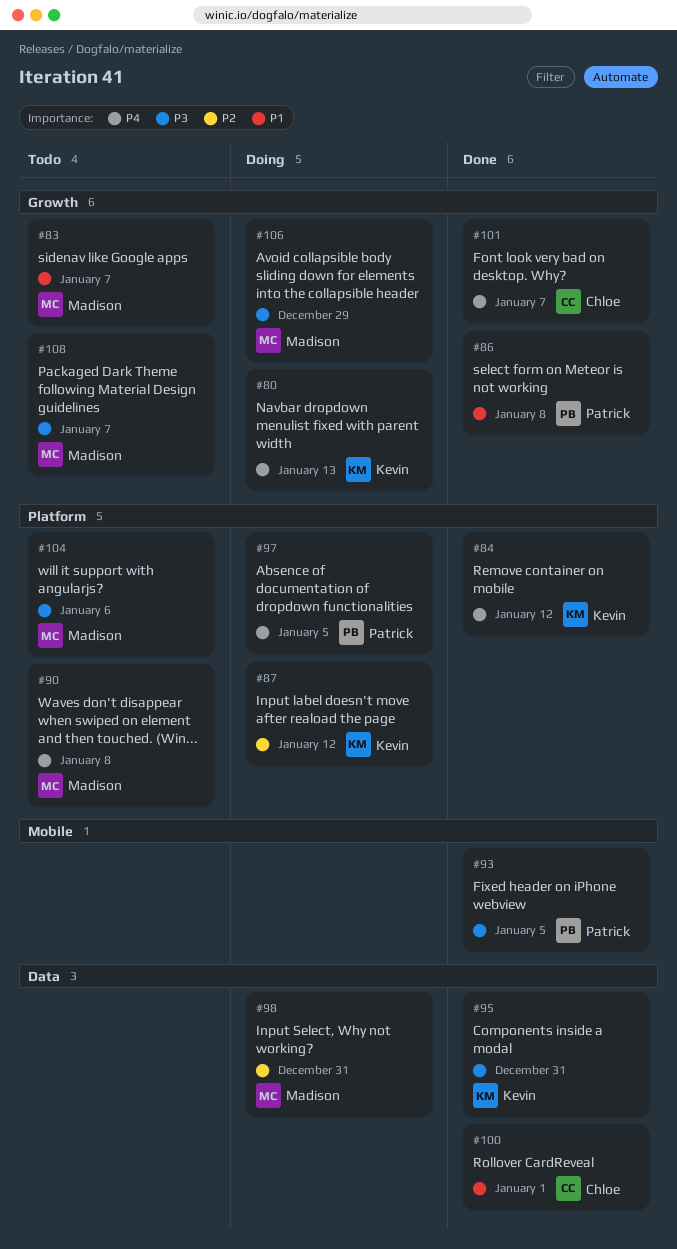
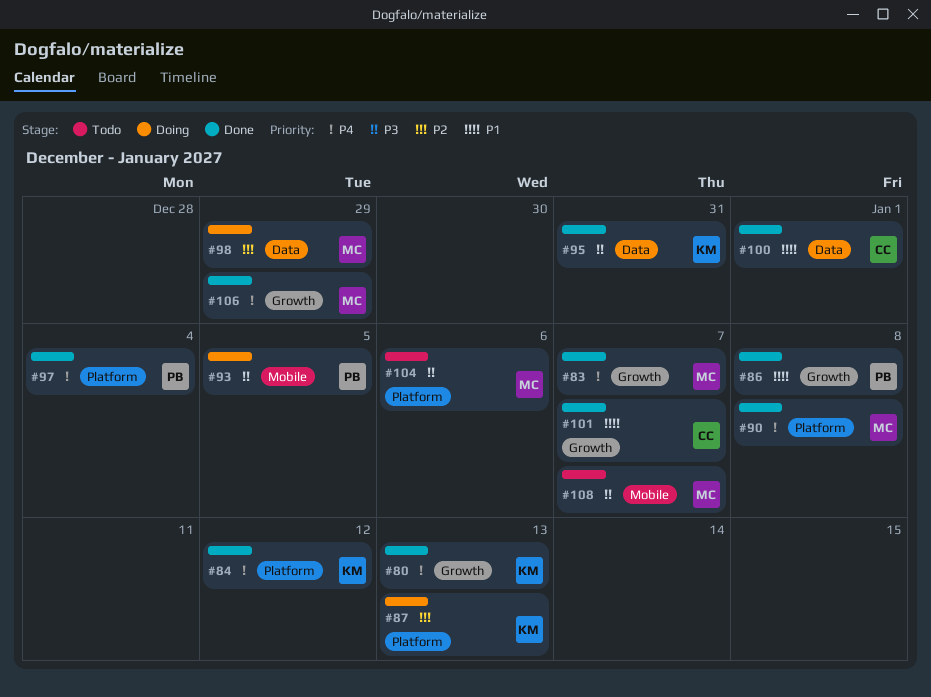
#80, status: Doing -> Done
#83, status: Todo -> Done
#83, priority: P1 -> P4
#87, due: Jan 12 -> Jan 13
#90, status: Todo -> Done
#93, status: Done -> Doing
#97, status: Doing -> Done
#97, due: Jan 5 -> Jan 4
#98, due: Dec 31 -> Dec 29
#101, priority: P4 -> P1
#106, status: Doing -> Done
#106, priority: P3 -> P4
#108, label: Growth -> Mobile

